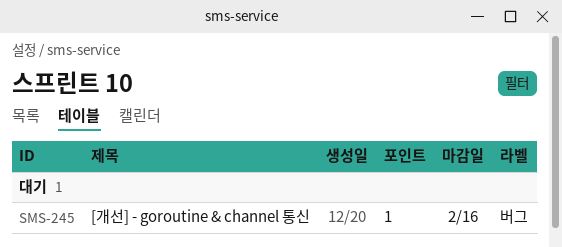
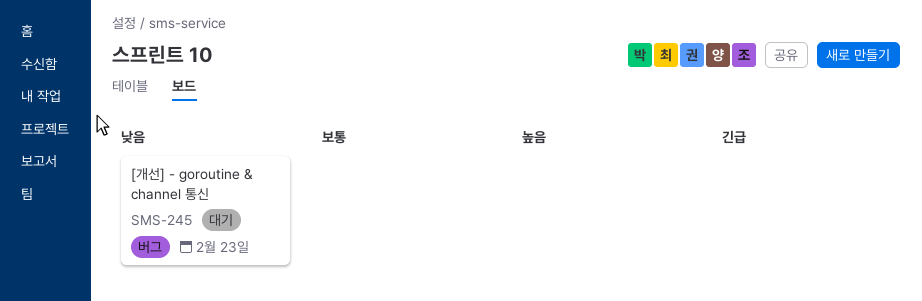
SMS-245, due: Feb 16 -> Feb 23

